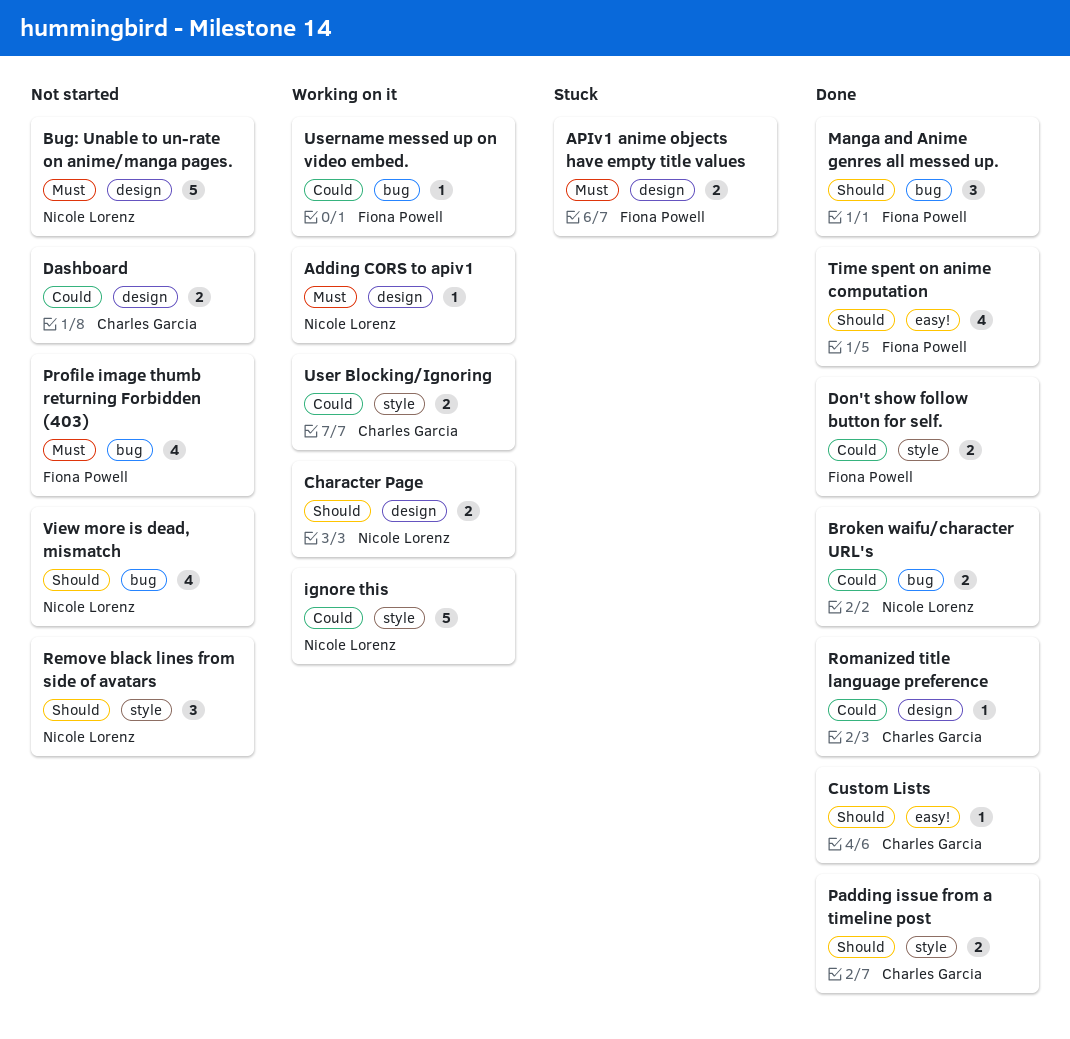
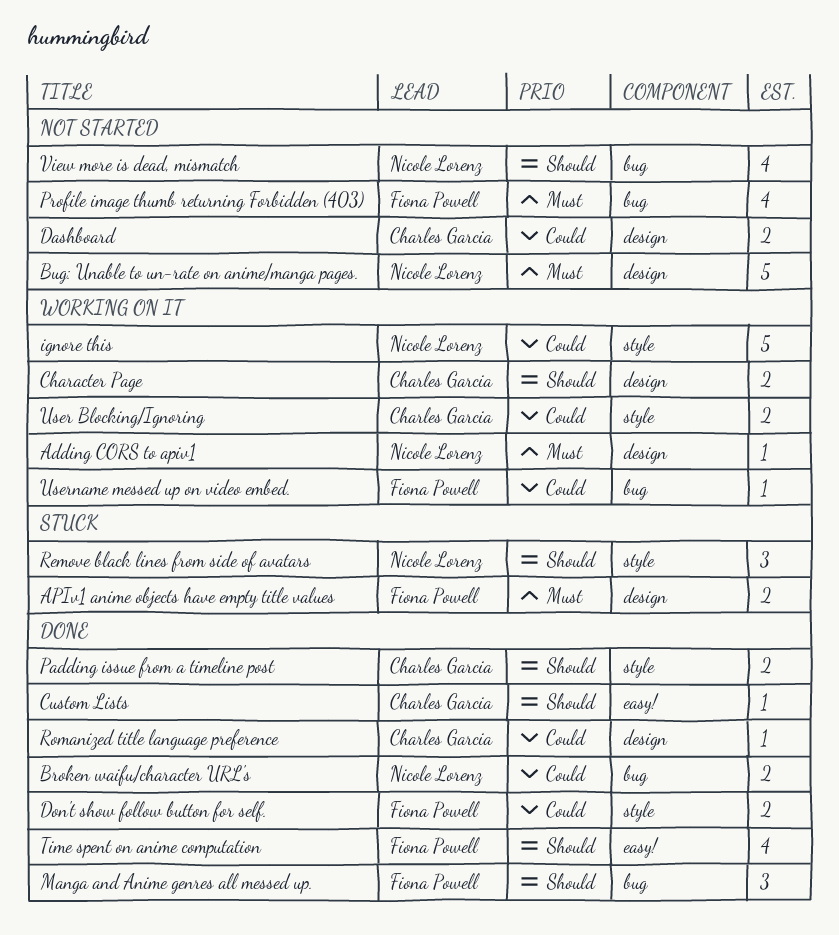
Character Page, owner: Nicole Lorenz -> Charles Garcia
Remove black lines from side of avatars, status: Not started -> Stuck

